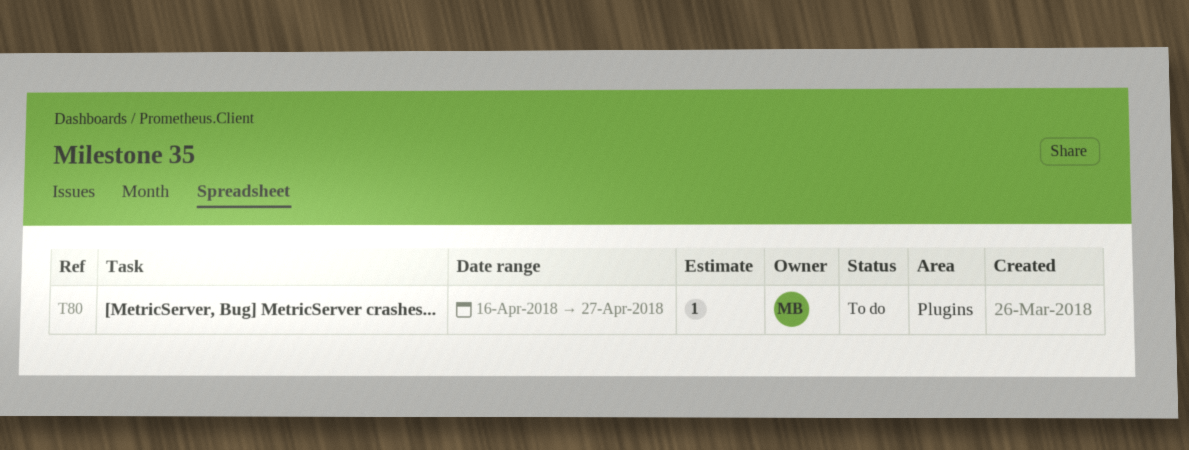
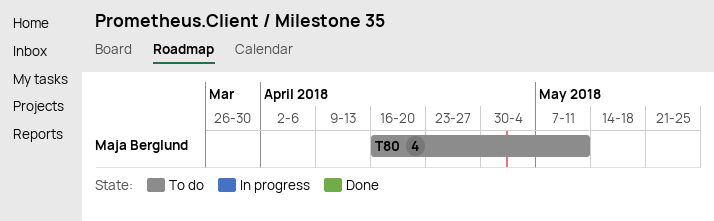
T80, estimate: 1 -> 4
T80, due: Apr 27 -> May 11

